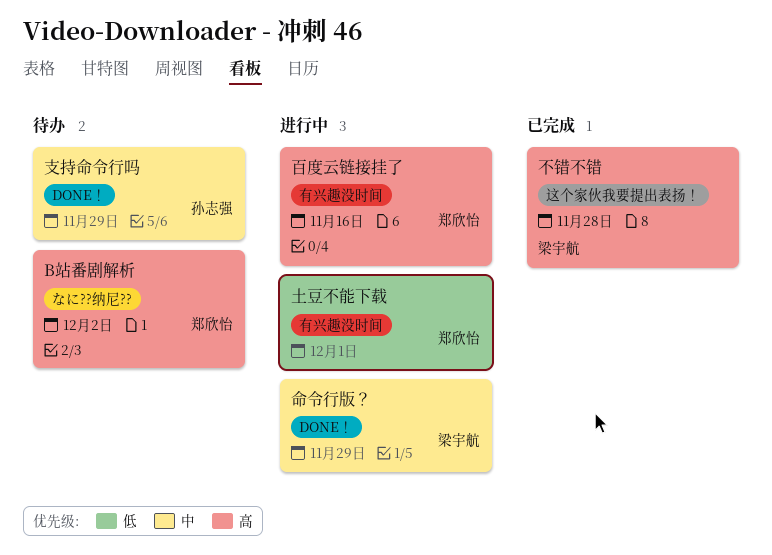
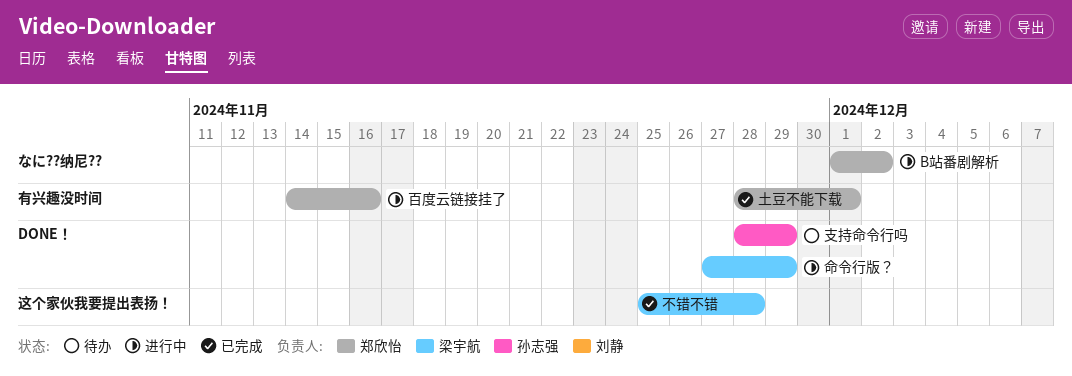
B站番剧解析, status: 待办 -> 进行中
土豆不能下载, status: 进行中 -> 已完成

